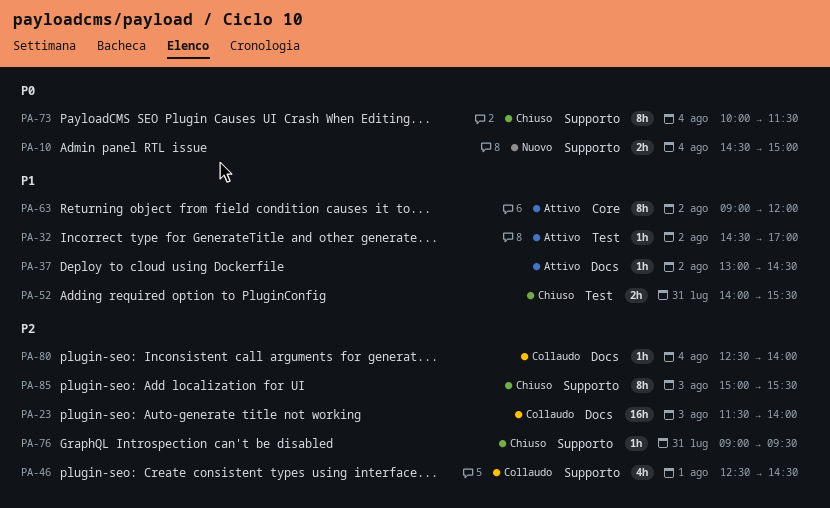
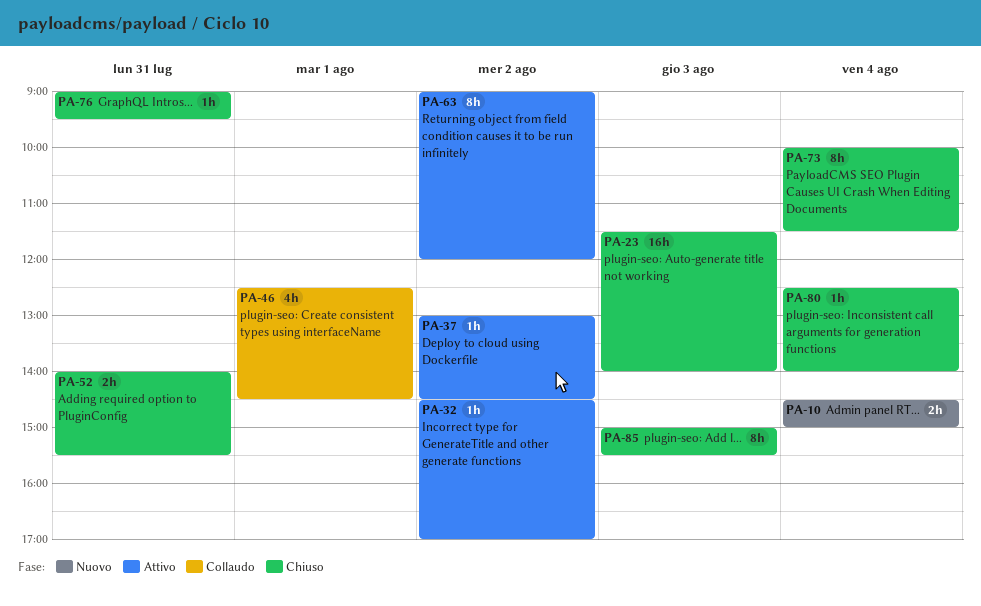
PA-23, status: Collaudo -> Chiuso
PA-80, status: Collaudo -> Chiuso

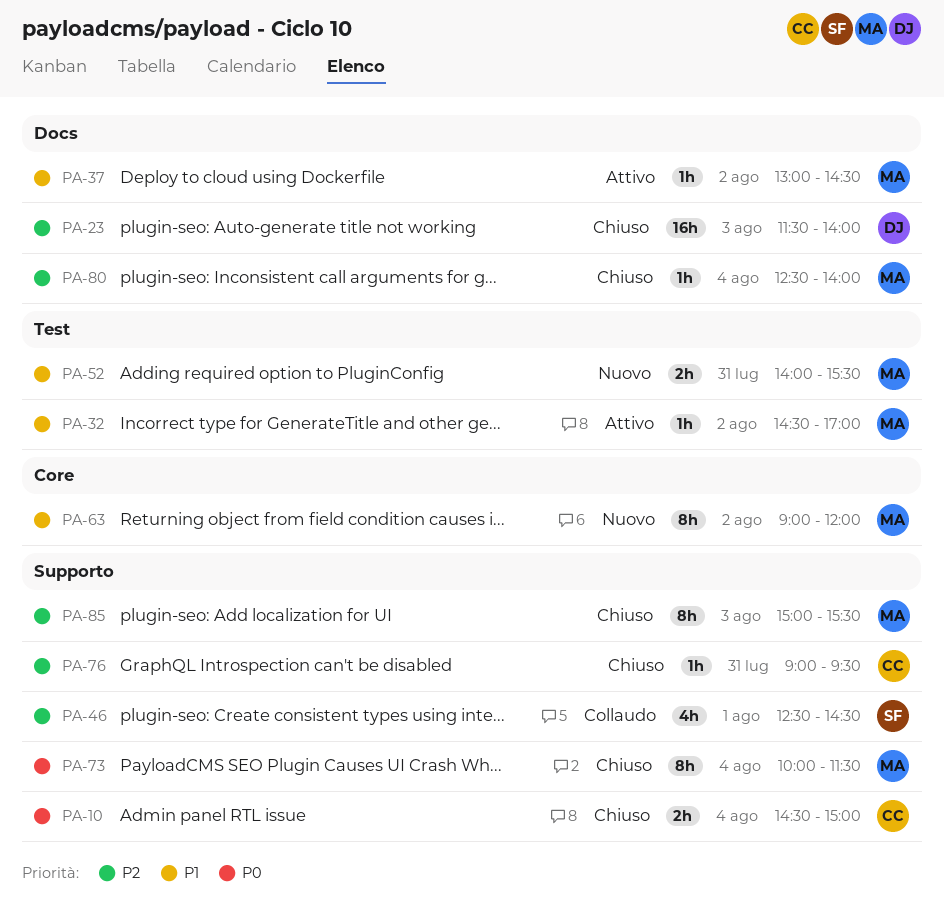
PA-10, status: Nuovo -> Chiuso
PA-52, status: Chiuso -> Nuovo
PA-63, status: Attivo -> Nuovo

